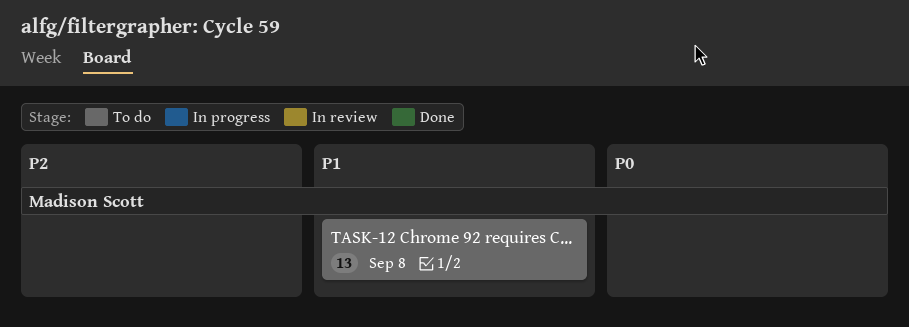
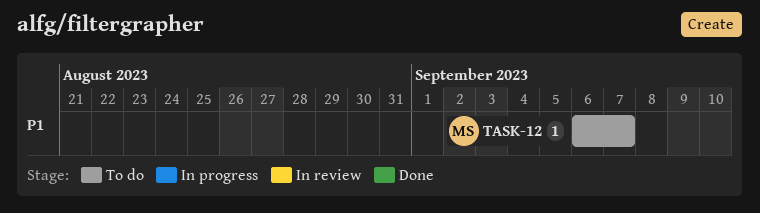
TASK-12, estimate: 13 -> 1
TASK-12, due: Sep 8 -> Sep 7

